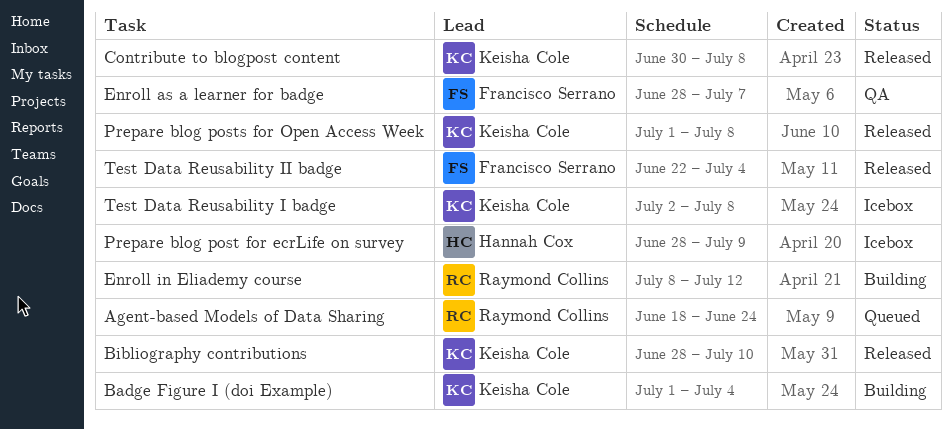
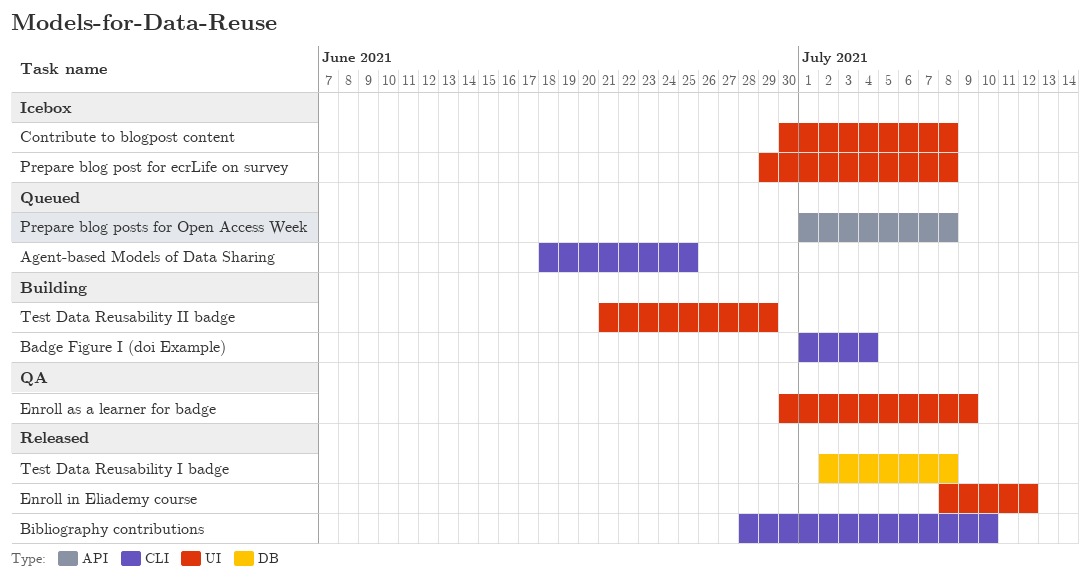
Agent-based Models of Data Sharing, due: Jun 24 -> Jun 25
Contribute to blogpost content, status: Released -> Icebox
Enroll as a learner for badge, start: Jun 28 -> Jun 30
Enroll as a learner for badge, due: Jul 7 -> Jul 9
Enroll in Eliademy course, status: Building -> Released
Prepare blog post for ecrLife on survey, start: Jun 28 -> Jun 29
Prepare blog post for ecrLife on survey, due: Jul 9 -> Jul 8
Prepare blog posts for Open Access Week, status: Released -> Queued
Test Data Reusability I badge, status: Icebox -> Released
Test Data Reusability II badge, status: Released -> Building
Test Data Reusability II badge, start: Jun 22 -> Jun 21
Test Data Reusability II badge, due: Jul 4 -> Jun 29

